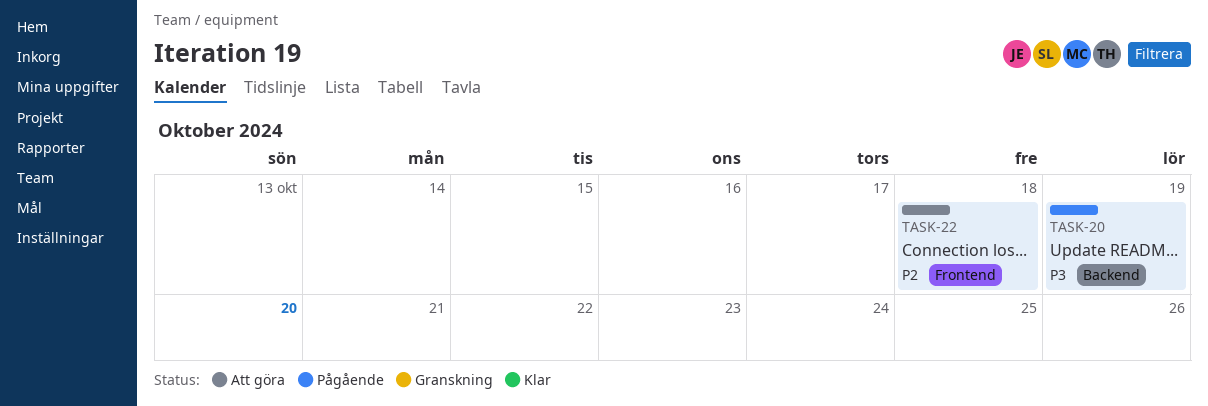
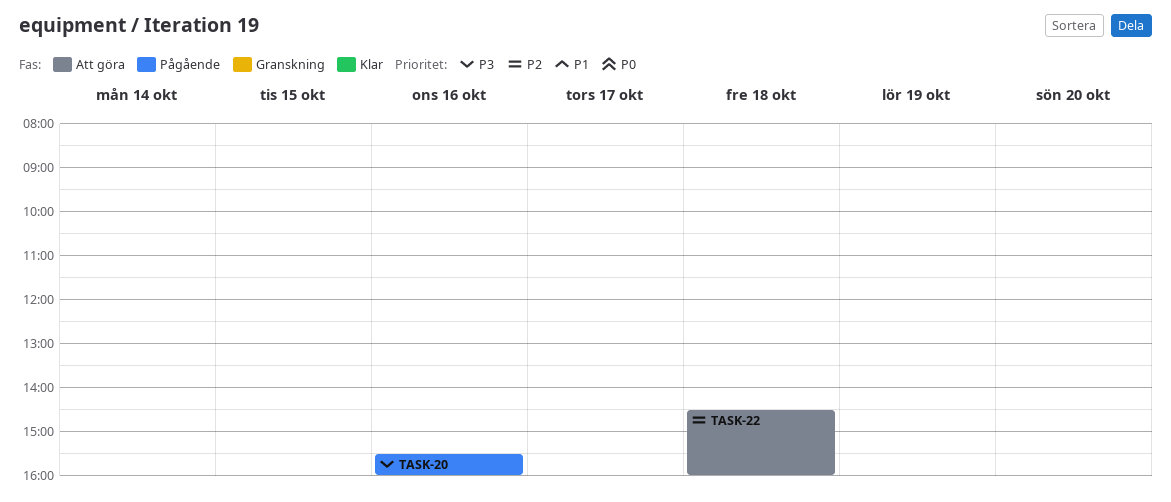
TASK-20, day: Oct 19 -> Oct 16

